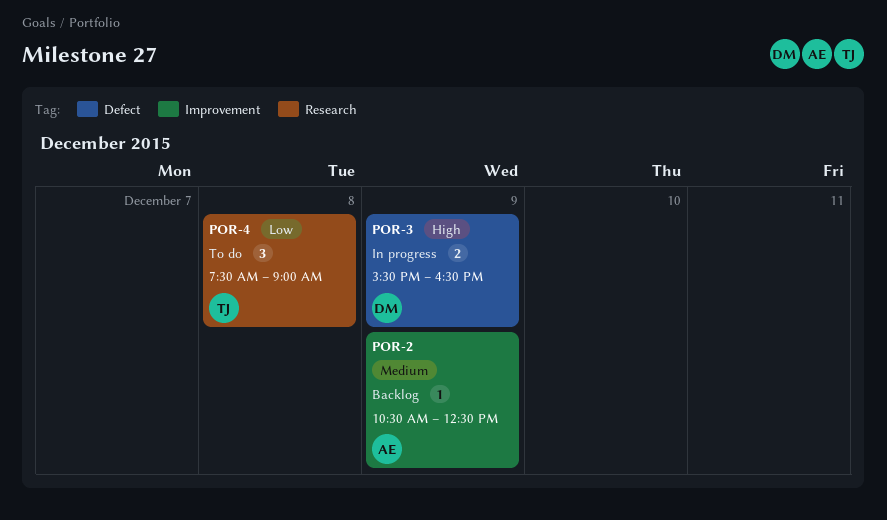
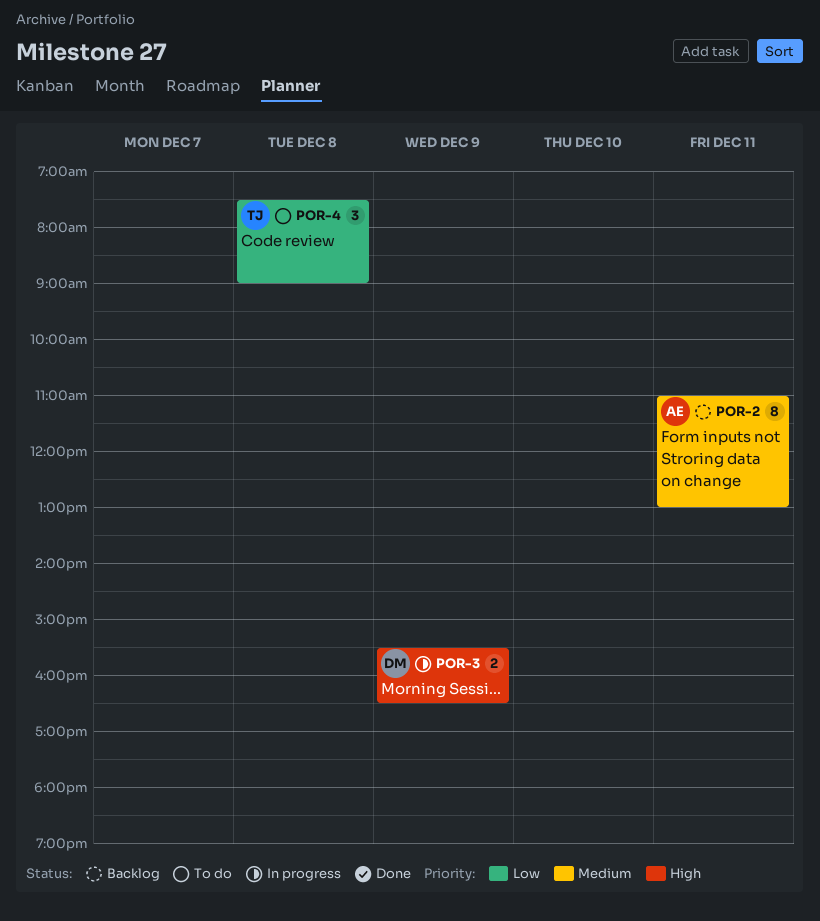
POR-2, estimate: 1 -> 8
POR-2, day: Dec 9 -> Dec 11
POR-2, begins: 10:30 -> 11:00
POR-2, ends: 12:30 -> 13:00

